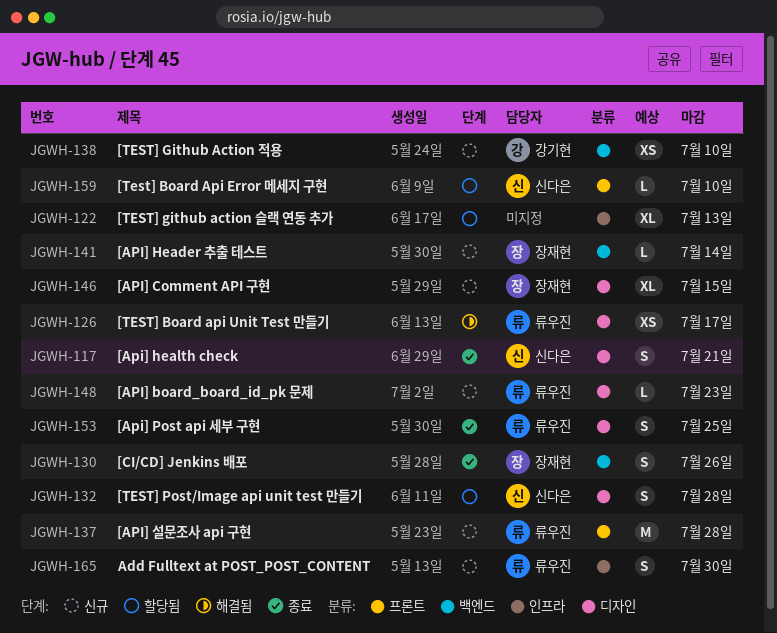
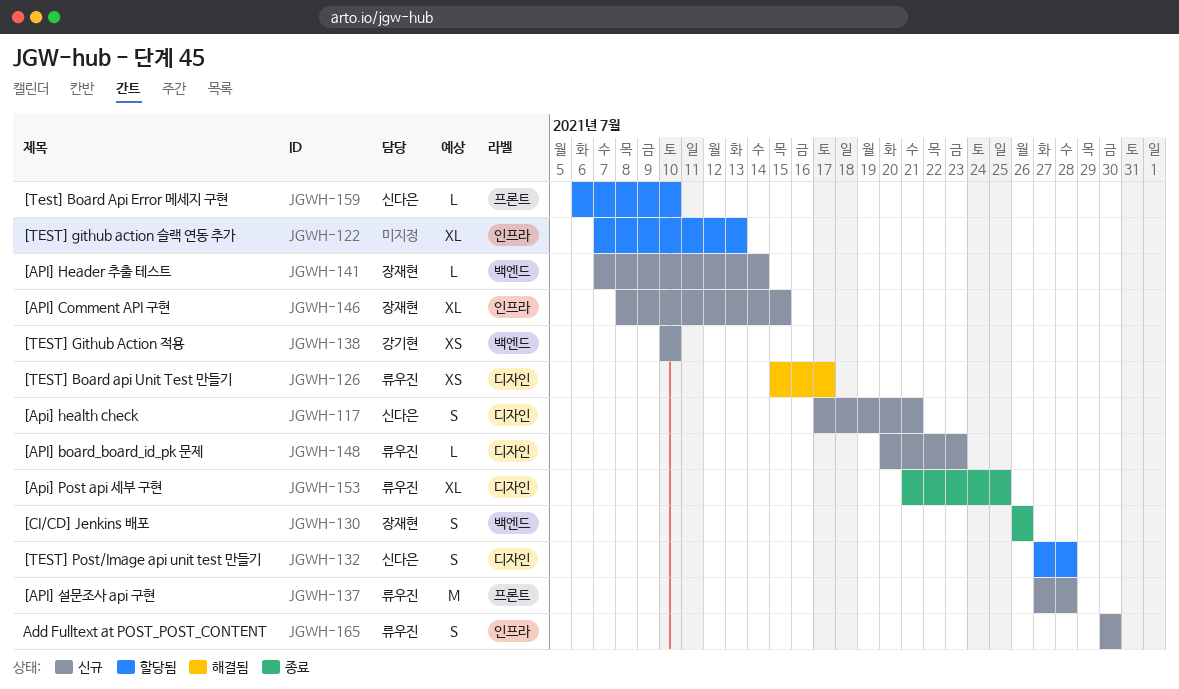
JGWH-117, status: 종료 -> 신규
JGWH-146, label: 디자인 -> 인프라
JGWH-153, estimate: S -> XL

